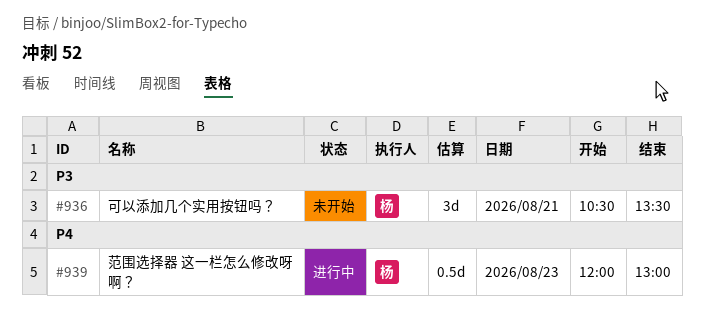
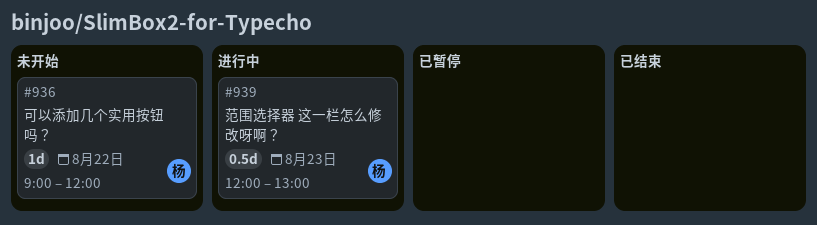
#936, estimate: 3d -> 1d
#936, day: Aug 21 -> Aug 22
#936, begins: 10:30 -> 09:00
#936, ends: 13:30 -> 12:00

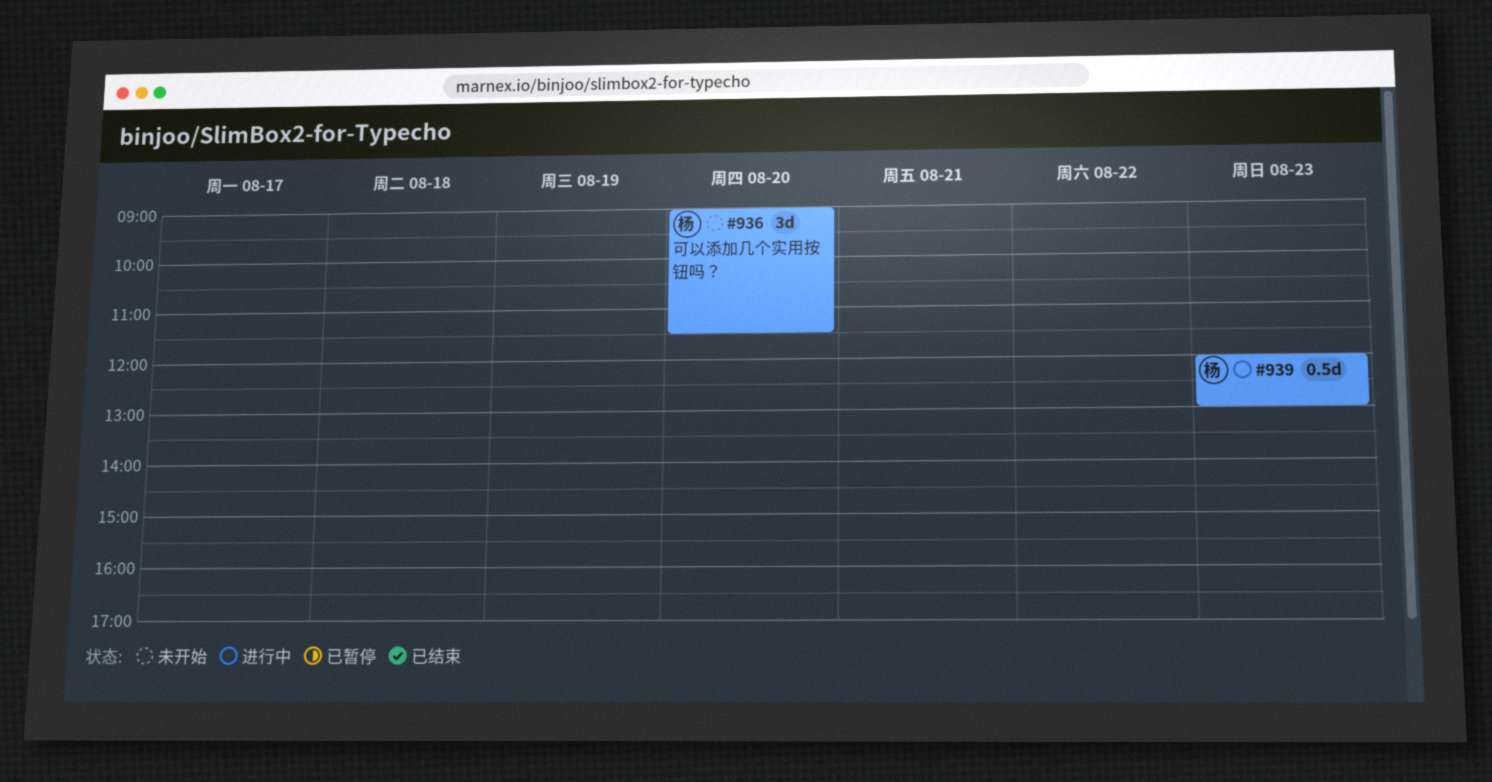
#936, estimate: 1d -> 3d
#936, day: Aug 22 -> Aug 20
#936, ends: 12:00 -> 11:30

